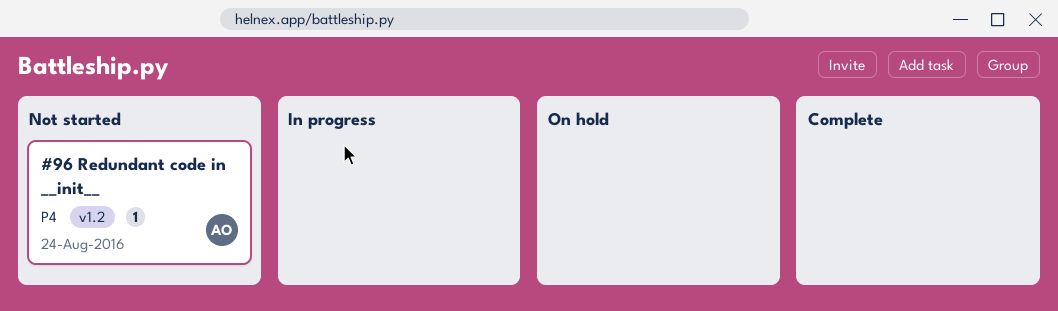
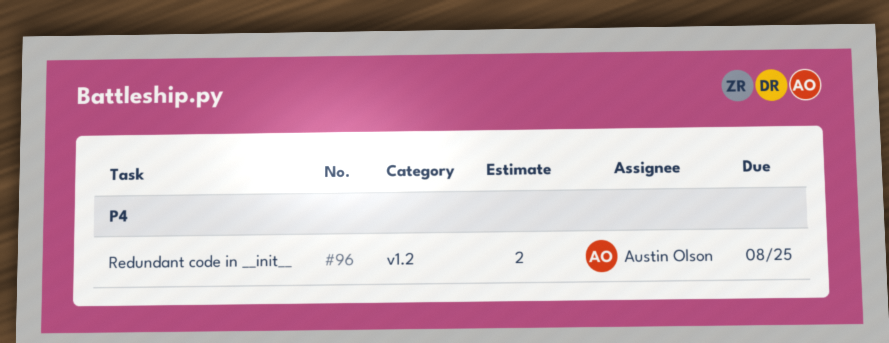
#96, estimate: 1 -> 2
#96, due: Aug 24 -> Aug 25

